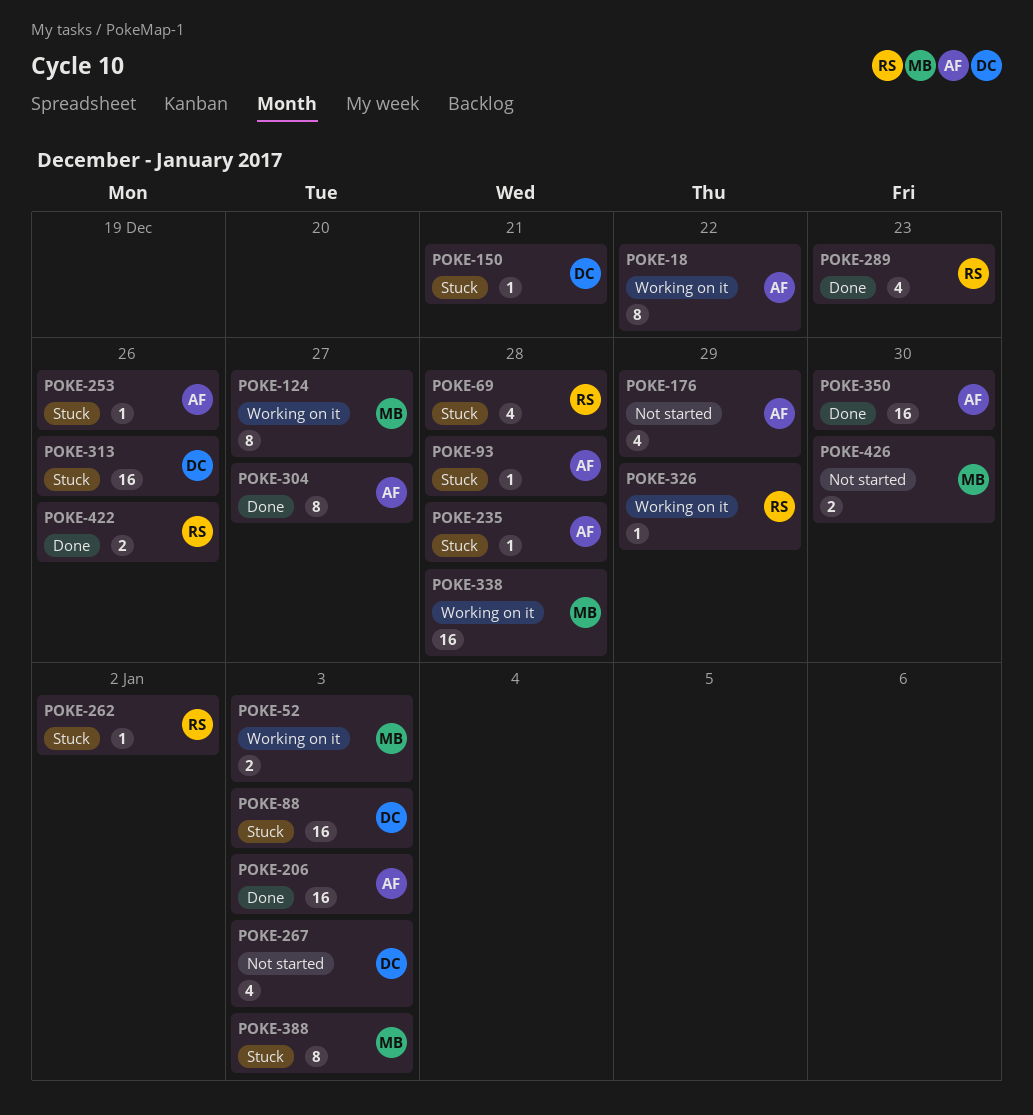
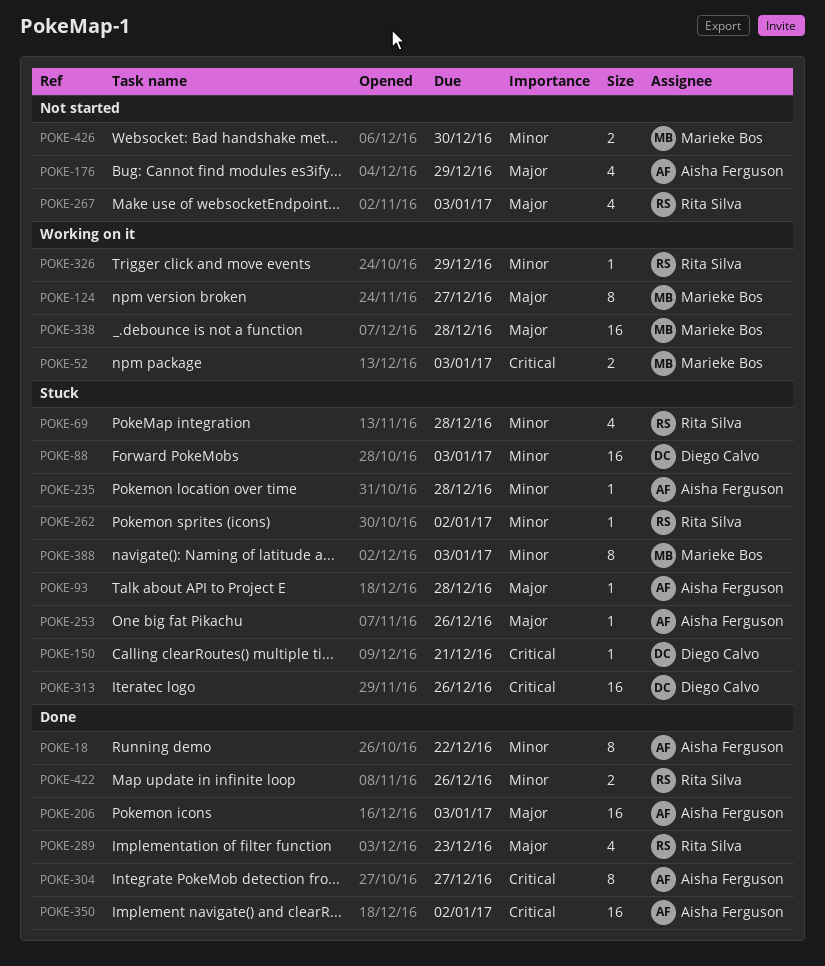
POKE-18, status: Working on it -> Done
POKE-267, owner: Diego Calvo -> Rita Silva
POKE-350, due: Dec 30 -> Jan 2

